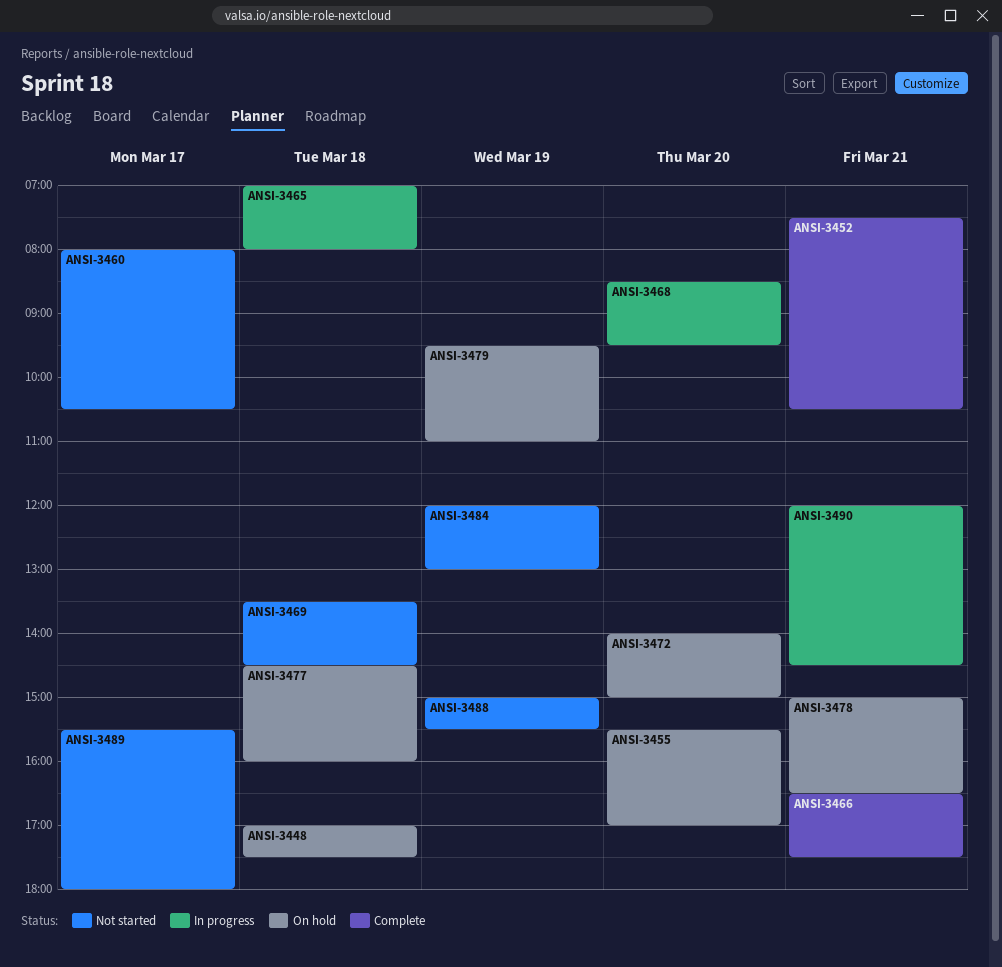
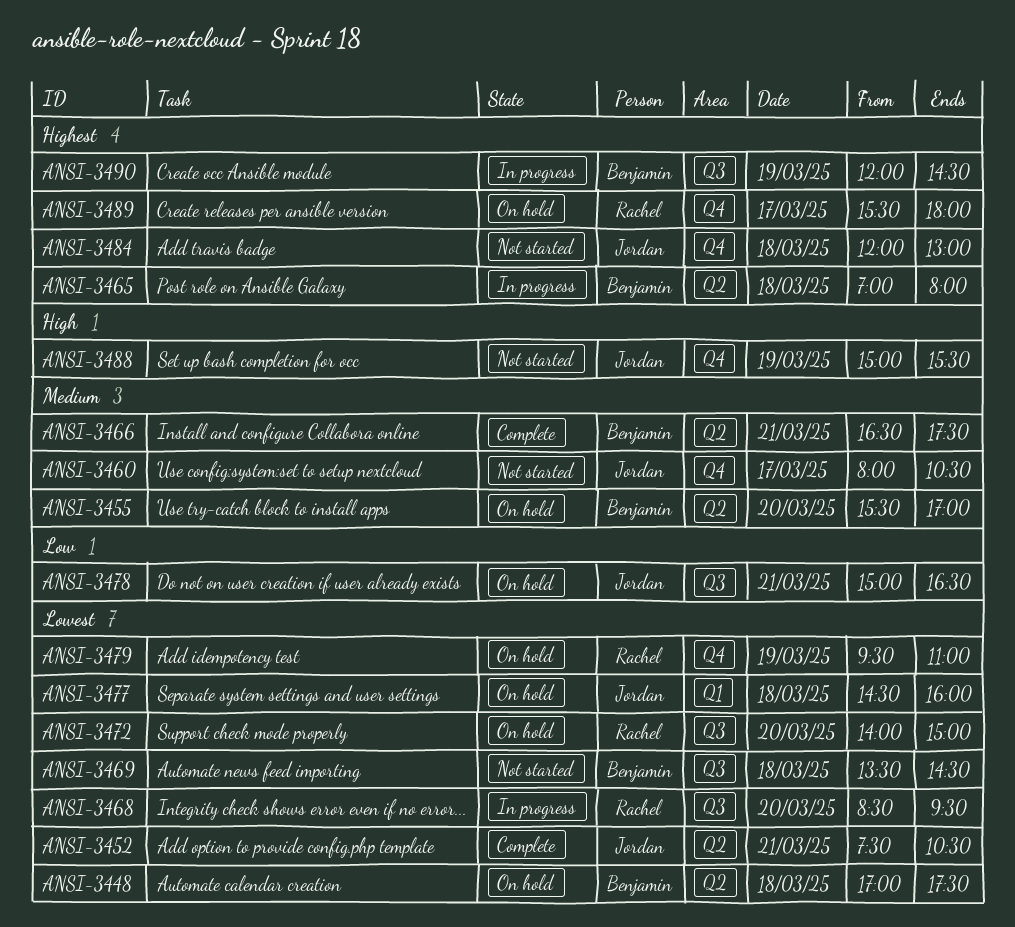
ANSI-3484, day: Mar 19 -> Mar 18
ANSI-3489, status: Not started -> On hold
ANSI-3490, day: Mar 21 -> Mar 19

